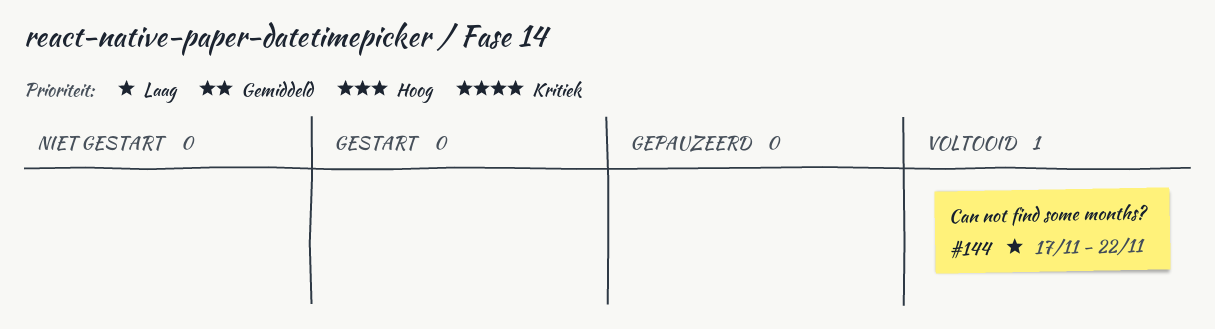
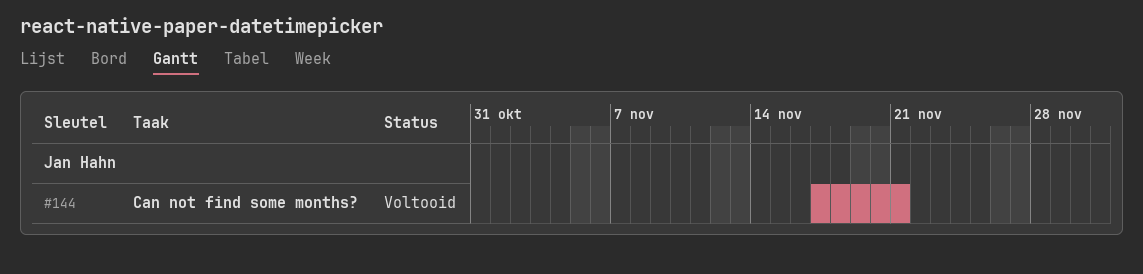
#144, due: Nov 22 -> Nov 21

